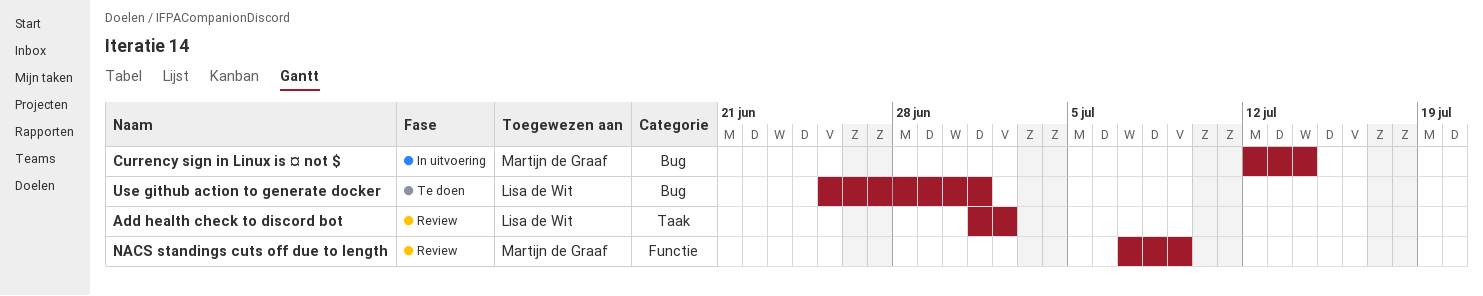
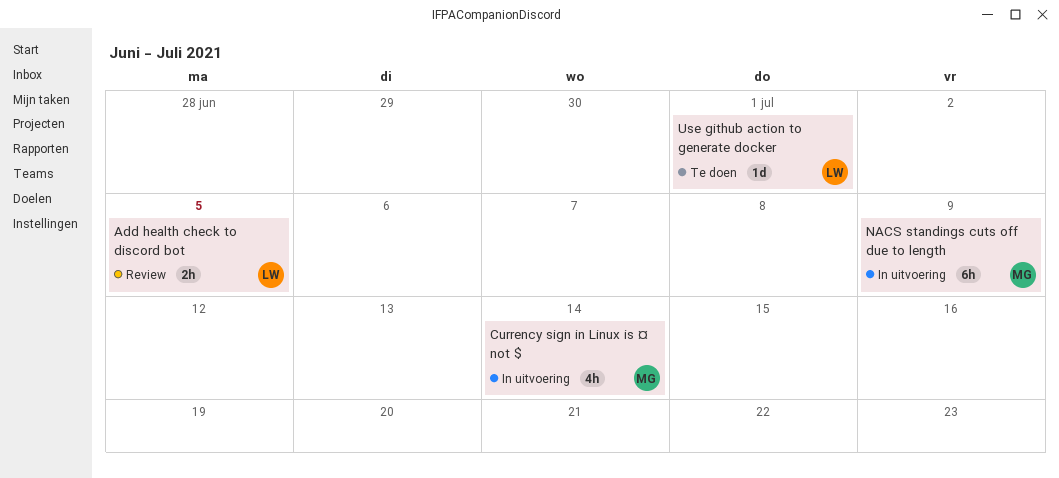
Add health check to discord bot, due: Jul 2 -> Jul 5
NACS standings cuts off due to length, status: Review -> In uitvoering

